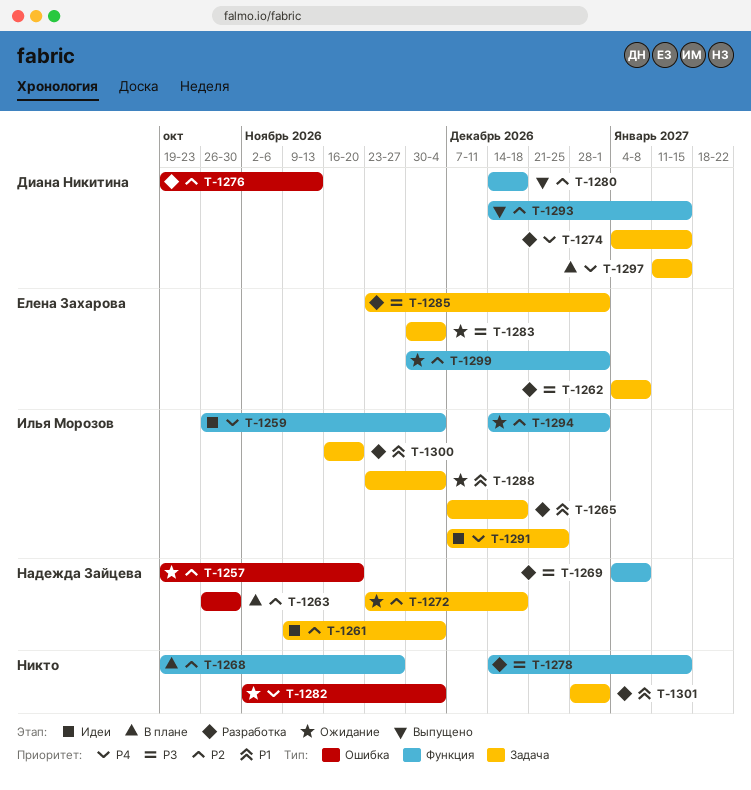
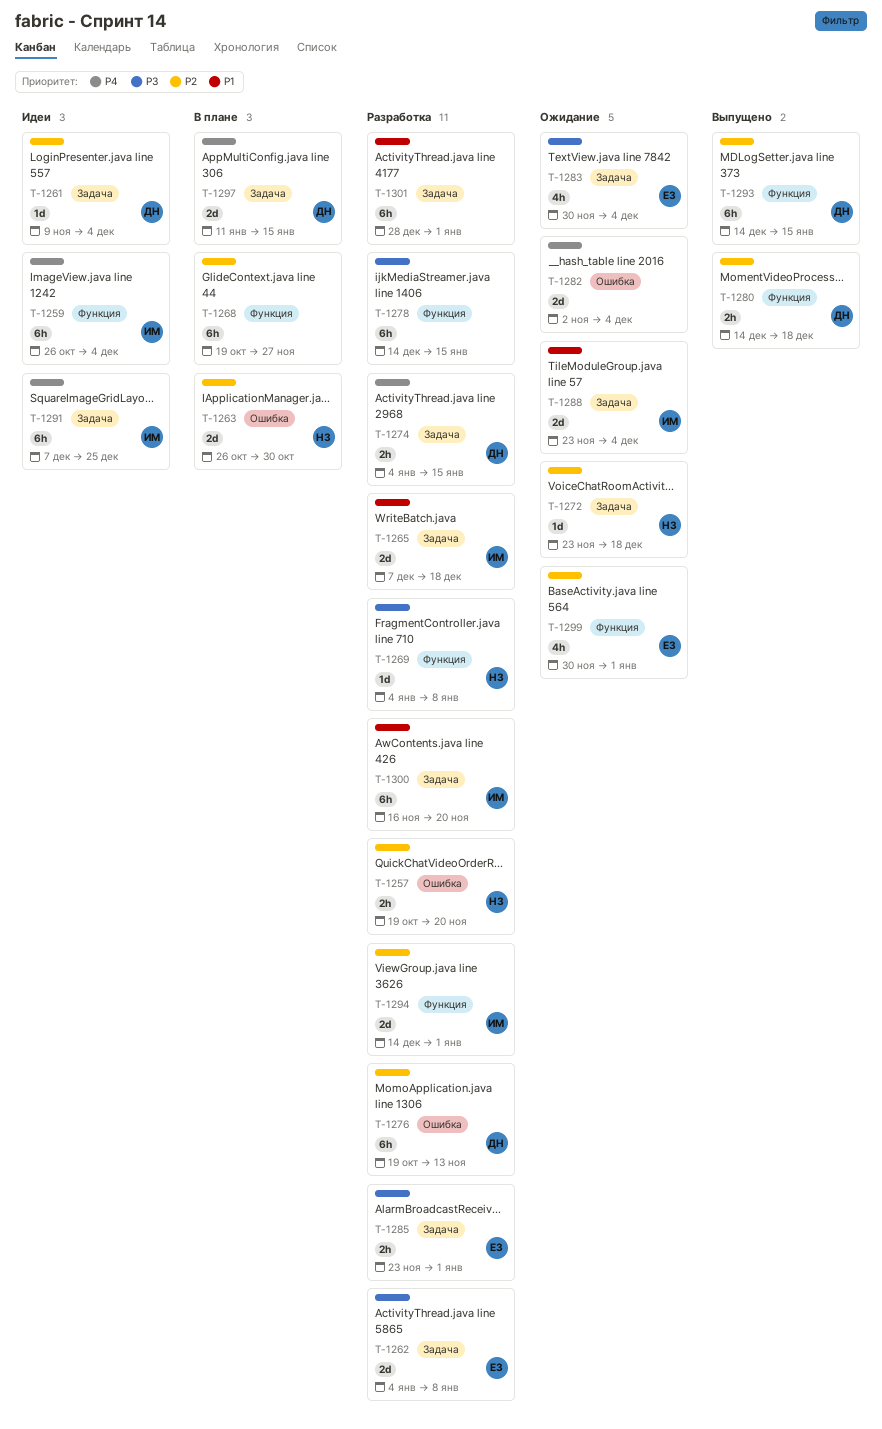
T-1257, status: Ожидание -> Разработка
T-1261, owner: Надежда Зайцева -> Диана Никитина
T-1294, status: Ожидание -> Разработка

